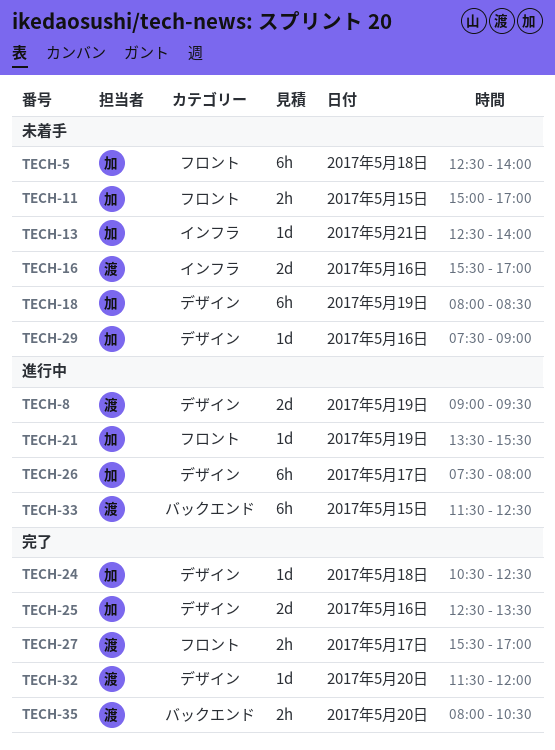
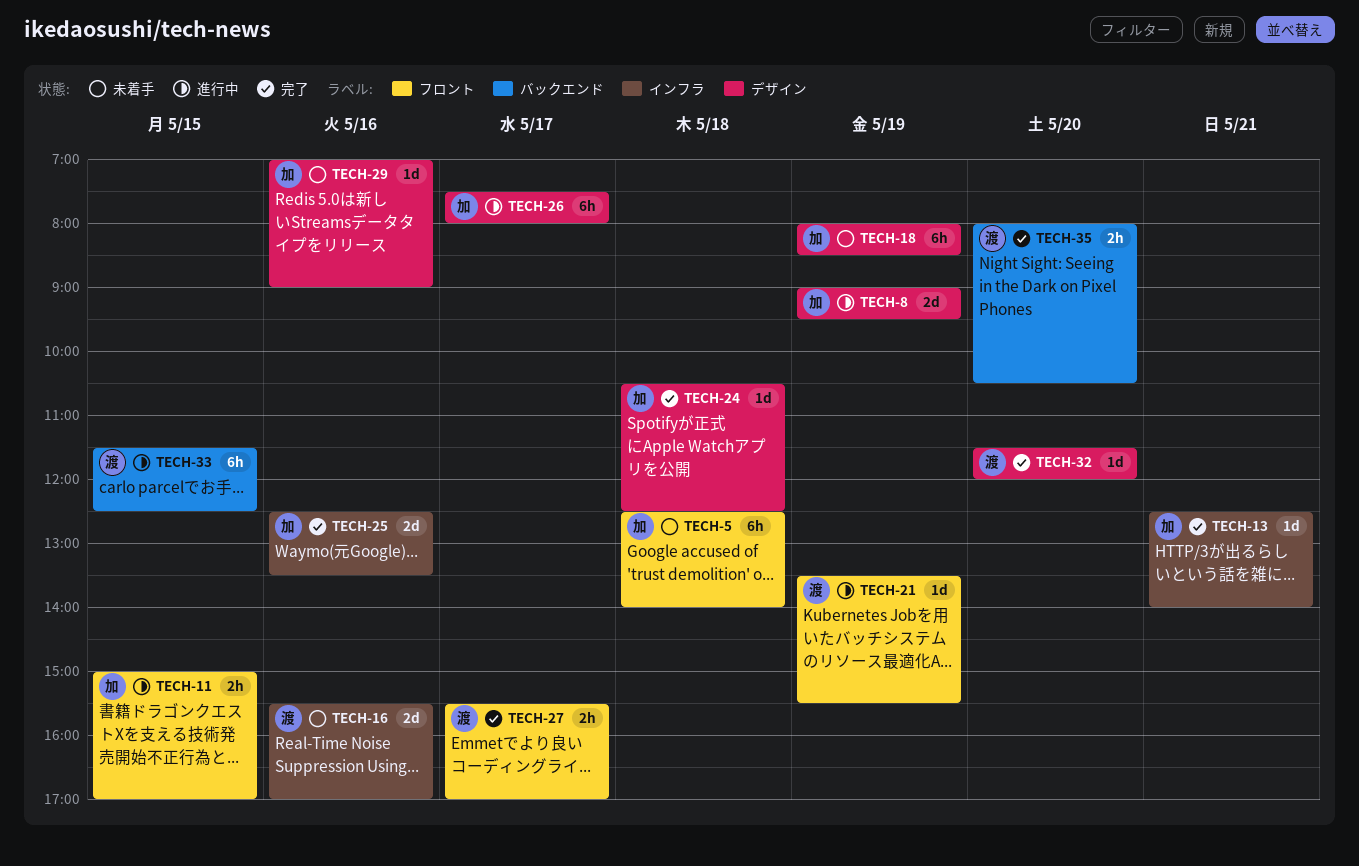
TECH-8, owner: 渡 -> 加
TECH-11, status: 未着手 -> 進行中
TECH-13, status: 未着手 -> 完了
TECH-21, owner: 加 -> 渡
TECH-25, label: デザイン -> インフラ
TECH-29, begins: 07:30 -> 07:00

